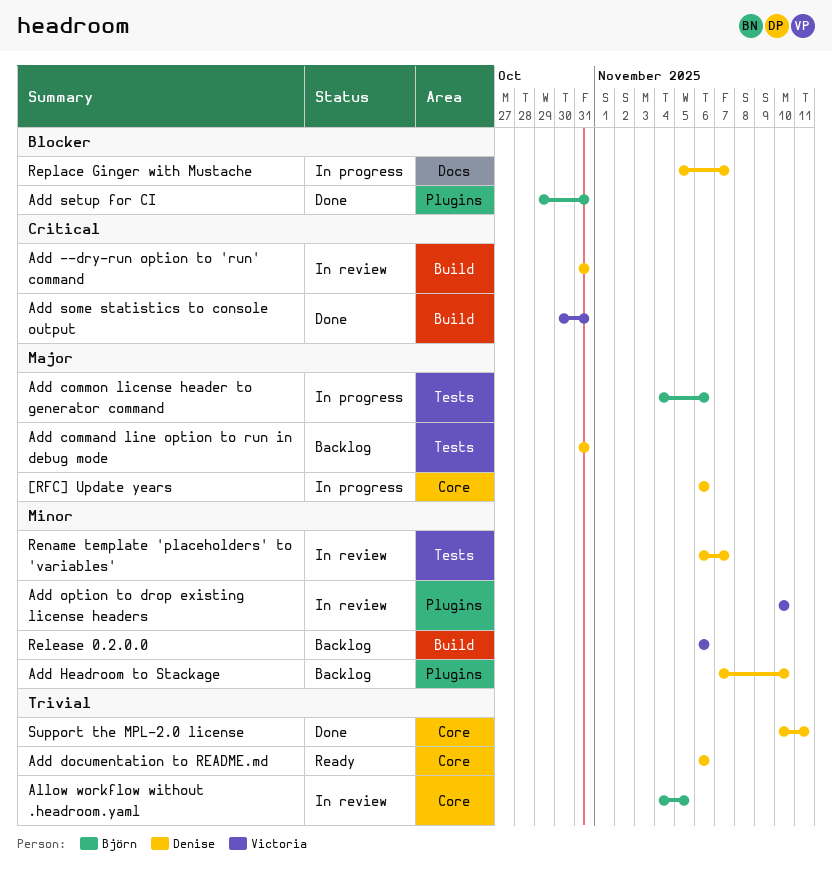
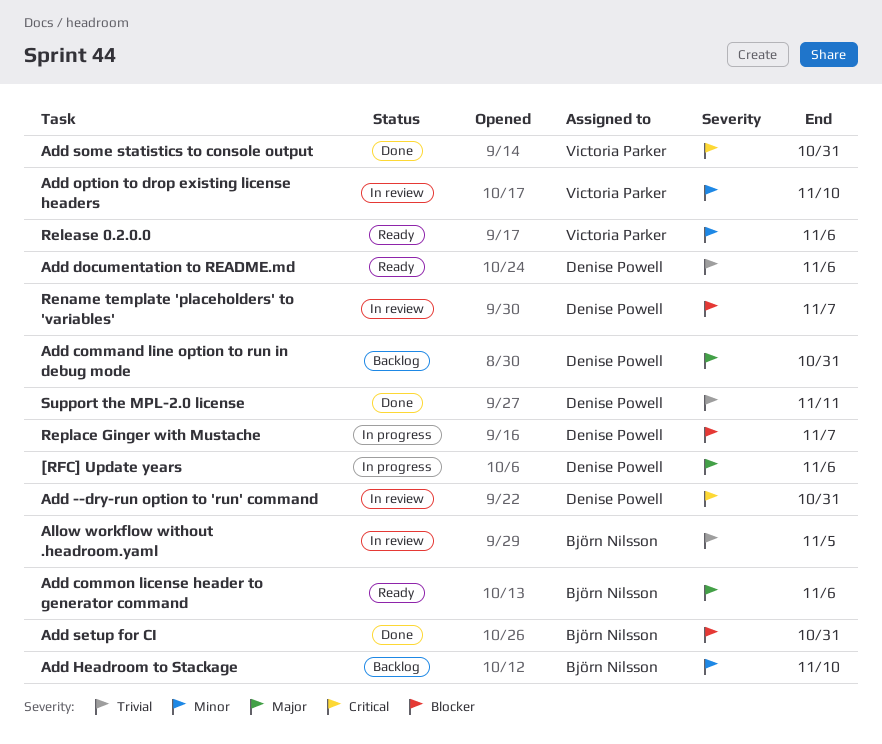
Add common license header to generator command, status: In progress -> Ready
Add Headroom to Stackage, owner: Denise Powell -> Björn Nilsson
Release 0.2.0.0, status: Backlog -> Ready
Rename template 'placeholders' to 'variables', priority: Minor -> Blocker

